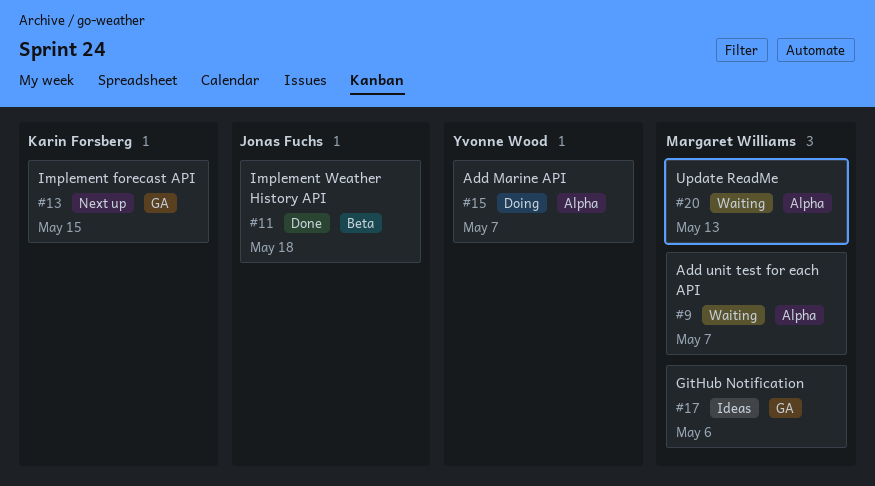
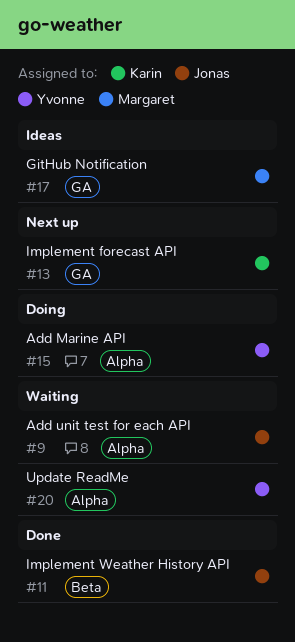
#9, owner: Margaret Williams -> Jonas Fuchs
#20, owner: Margaret Williams -> Yvonne Wood

